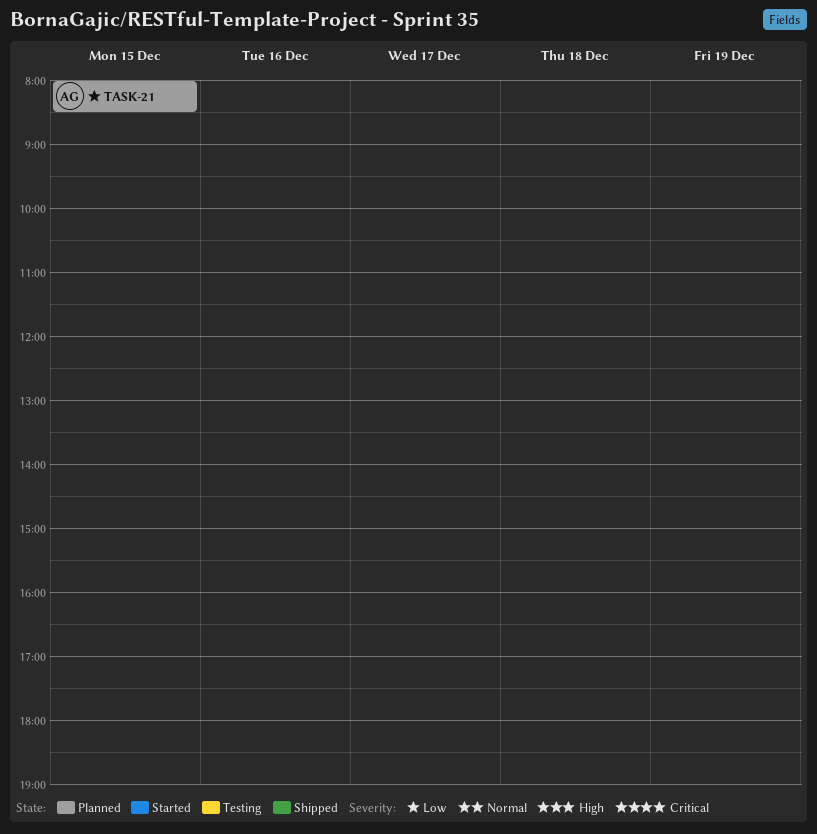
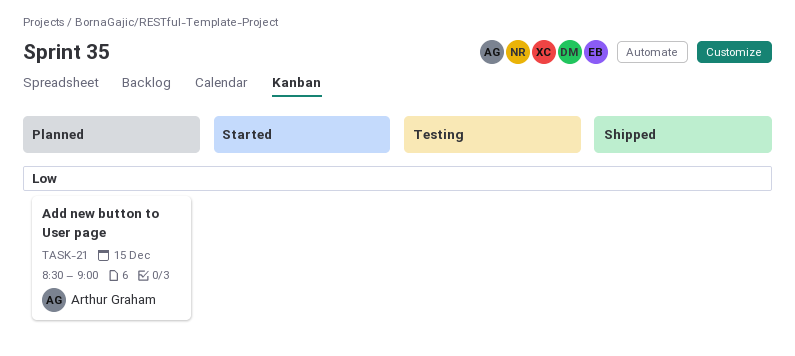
TASK-21, begins: 08:00 -> 08:30
TASK-21, ends: 08:30 -> 09:00

